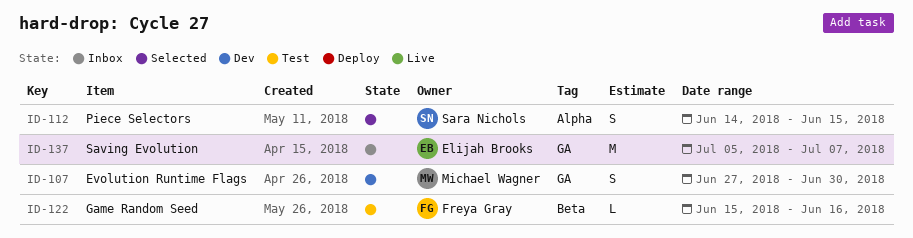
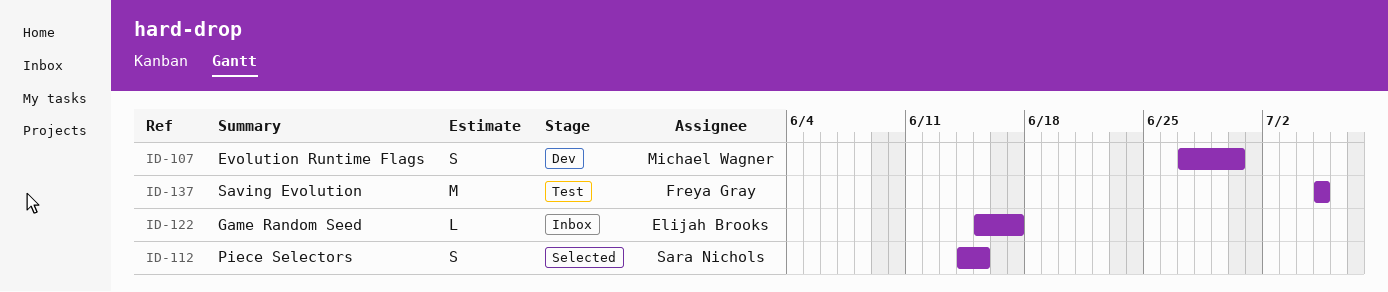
ID-122, status: Test -> Inbox
ID-122, owner: Freya Gray -> Elijah Brooks
ID-122, due: Jun 16 -> Jun 17
ID-137, status: Inbox -> Test
ID-137, owner: Elijah Brooks -> Freya Gray
ID-137, due: Jul 7 -> Jul 5

